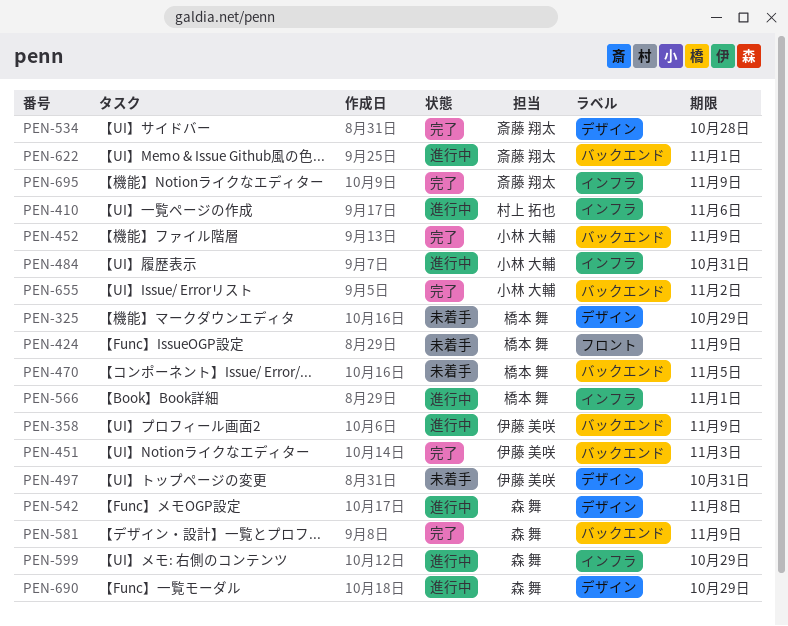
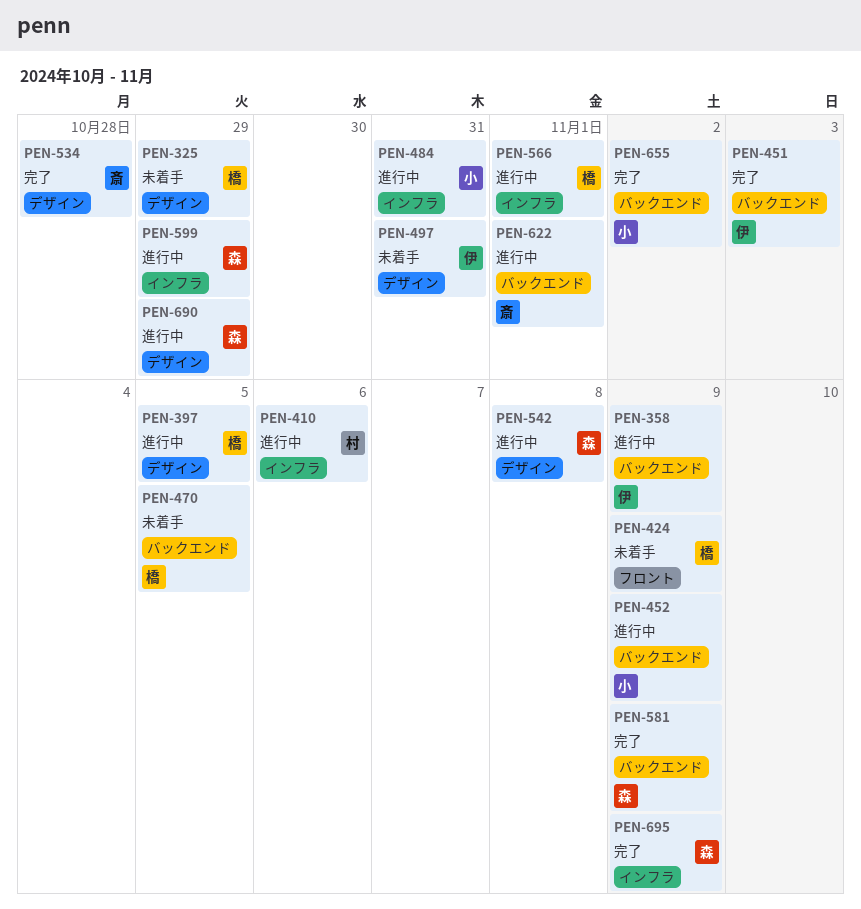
PEN-397: none -> present
PEN-452, status: 完了 -> 進行中
PEN-695, owner: 斎藤 翔太 -> 森 舞

